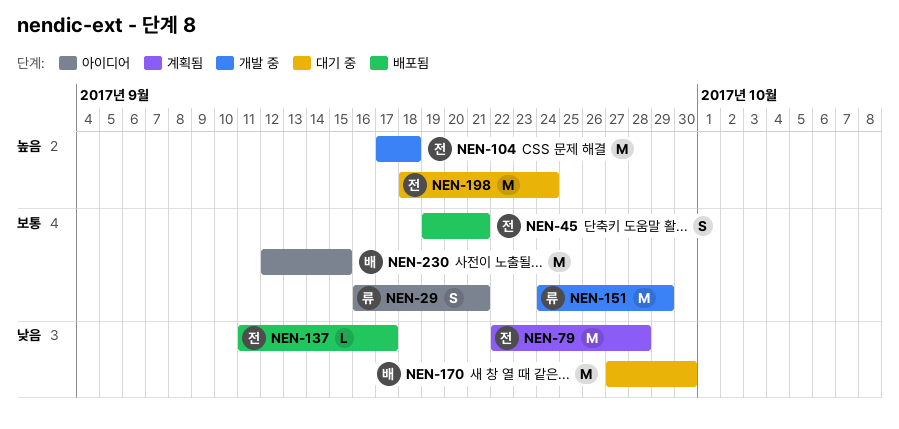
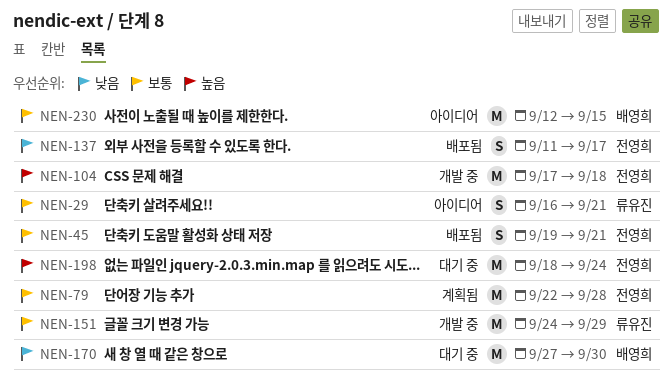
NEN-79, priority: 낮음 -> 보통
NEN-137, estimate: L -> S

